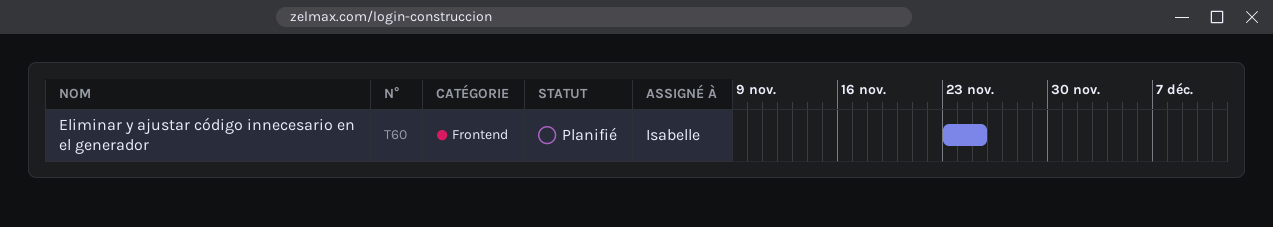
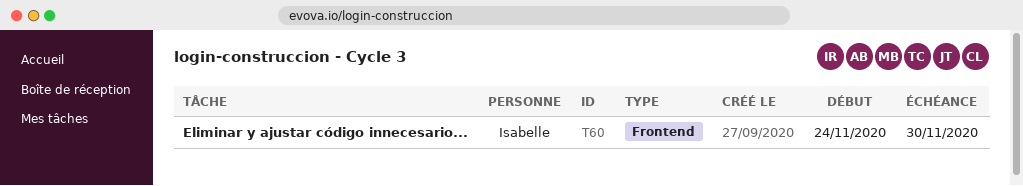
T60, start: Nov 23 -> Nov 24
T60, due: Nov 25 -> Nov 30

